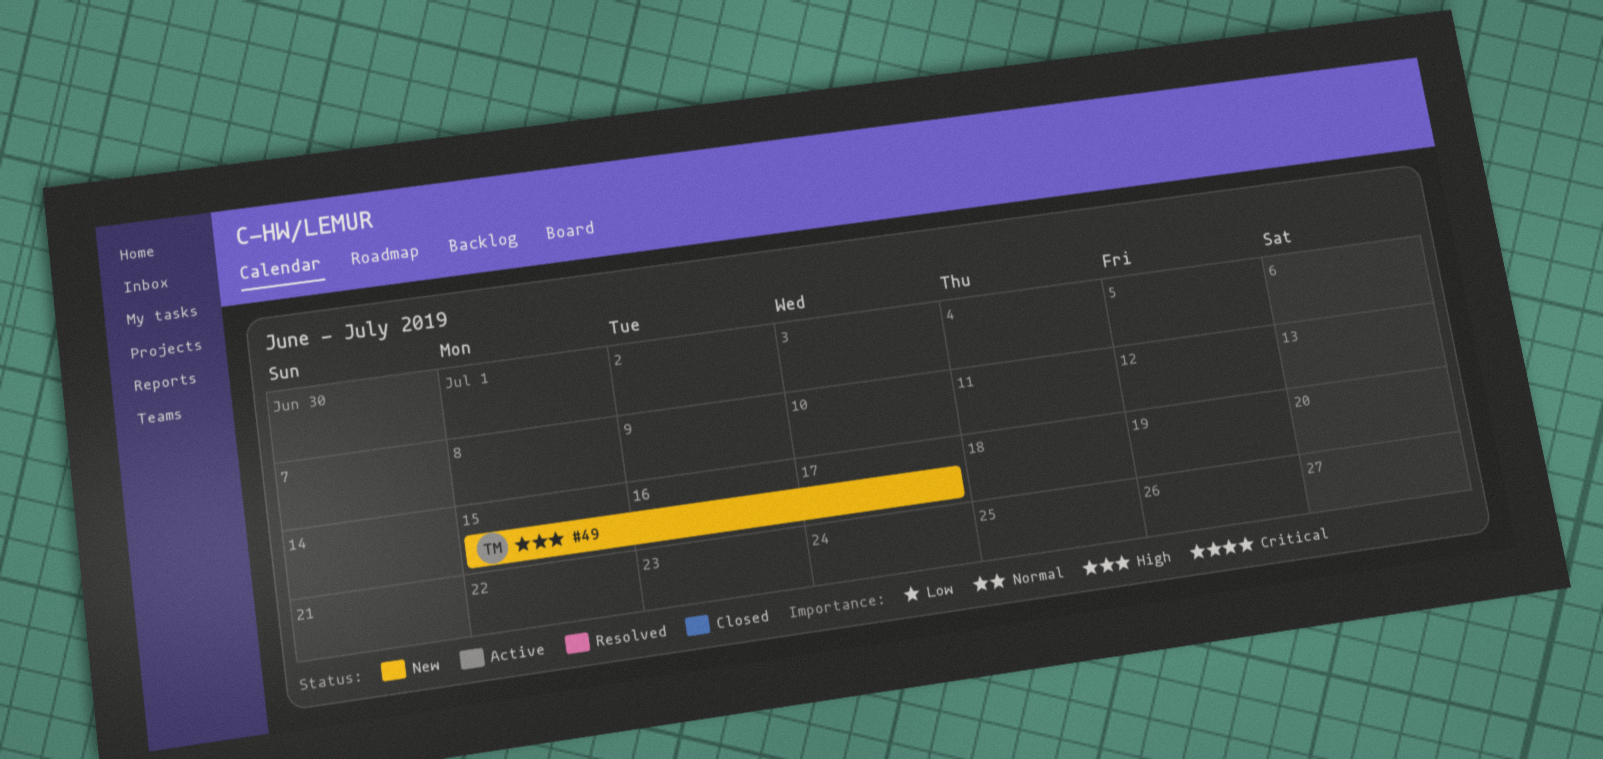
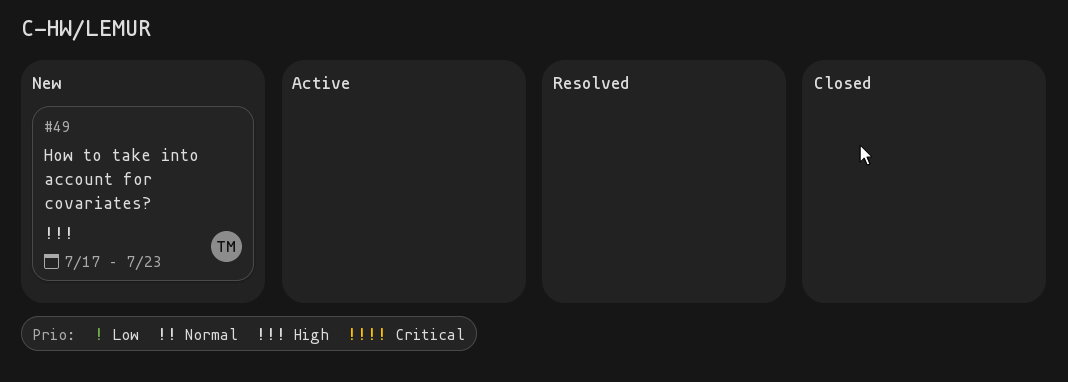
#49, start: Jul 15 -> Jul 17
#49, due: Jul 17 -> Jul 23

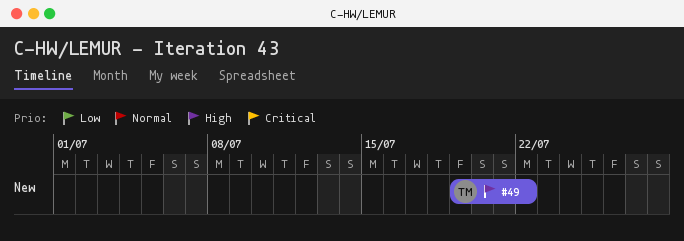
#49, start: Jul 17 -> Jul 19
#49, due: Jul 23 -> Jul 22

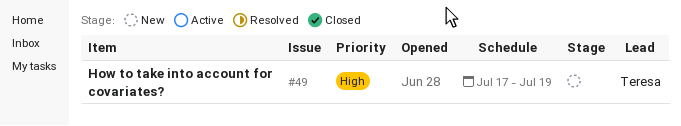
#49, start: Jul 19 -> Jul 17
#49, due: Jul 22 -> Jul 19

